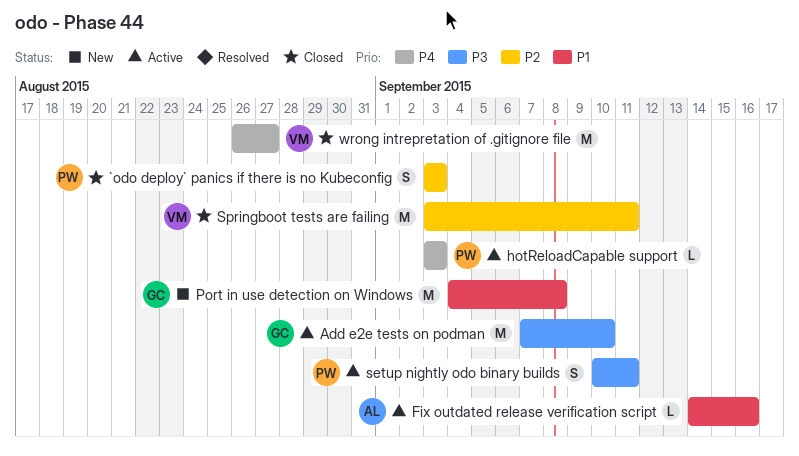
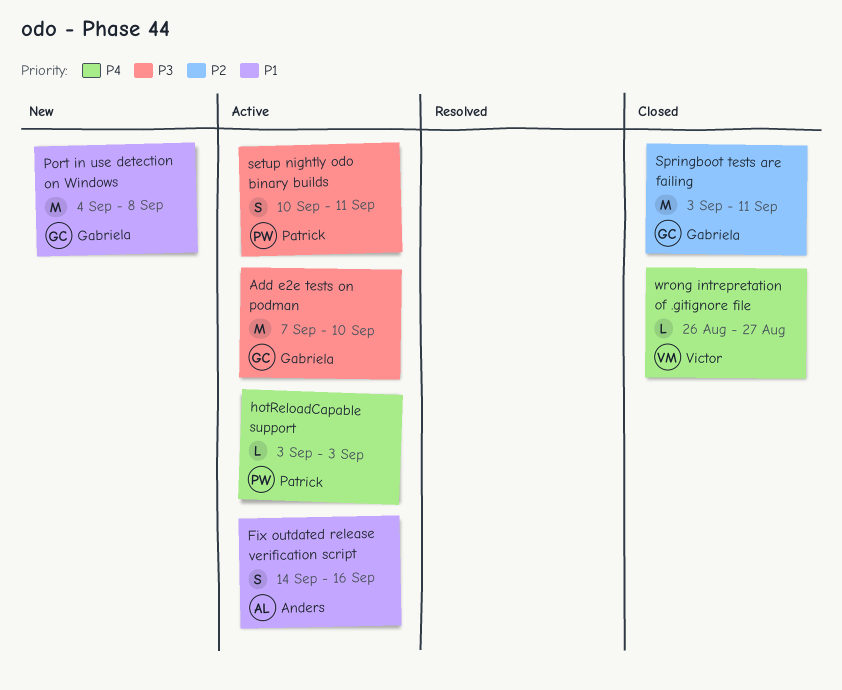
`odo deploy` panics if there is no Kubeconfig: present -> none
Fix outdated release verification script, estimate: L -> S
Springboot tests are failing, owner: Victor -> Gabriela
wrong intrepretation of .gitignore file, estimate: M -> L

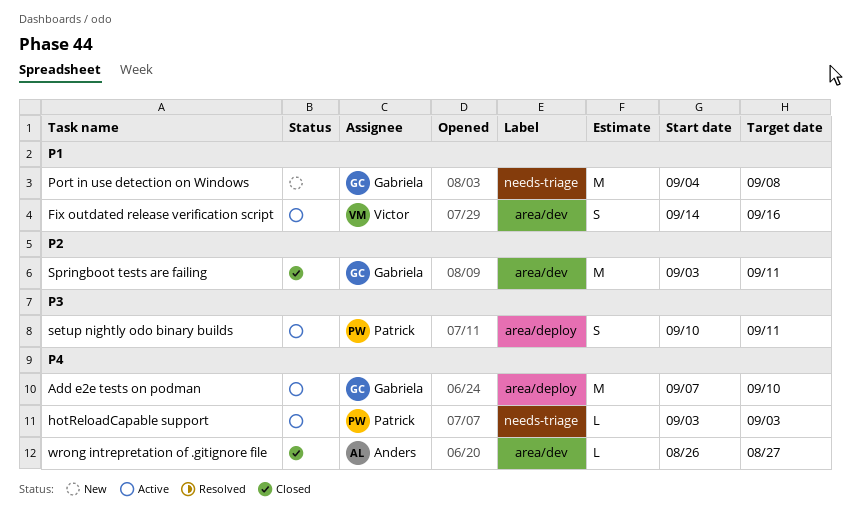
Add e2e tests on podman, priority: P3 -> P4
Fix outdated release verification script, owner: Anders -> Victor
wrong intrepretation of .gitignore file, owner: Victor -> Anders

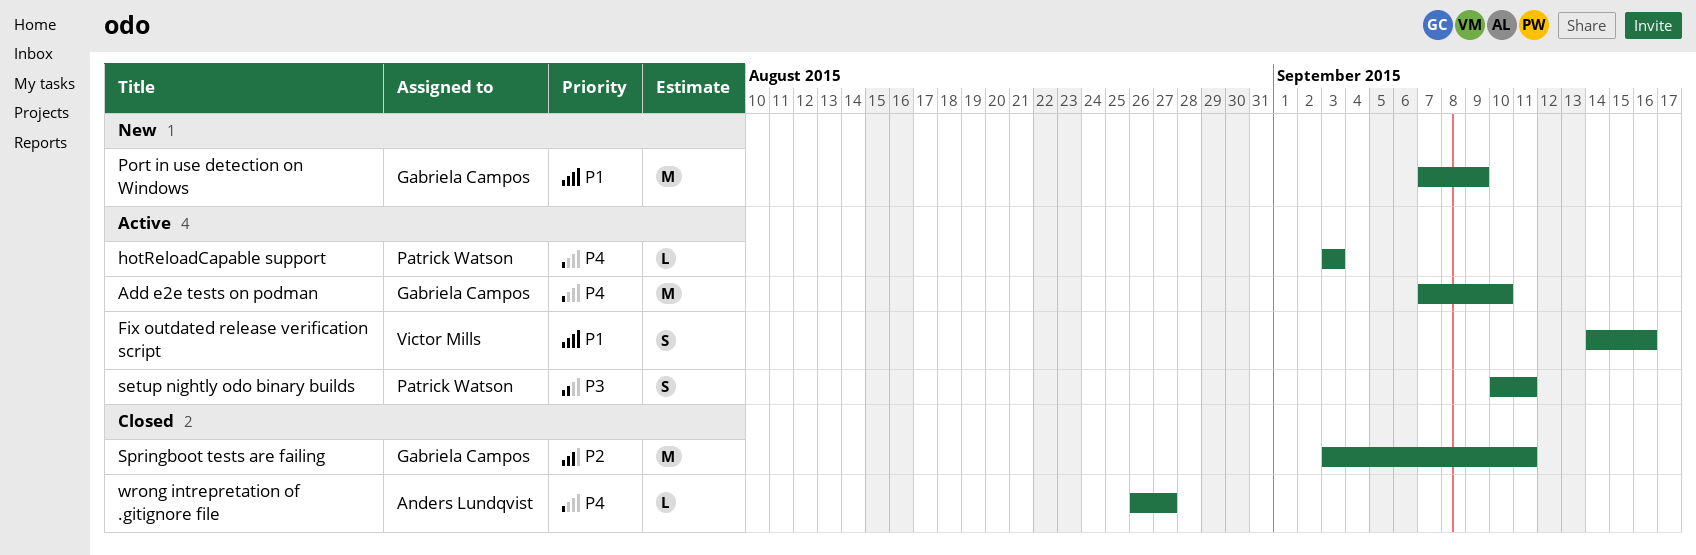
Port in use detection on Windows, start: Sep 4 -> Sep 7
Port in use detection on Windows, due: Sep 8 -> Sep 9

